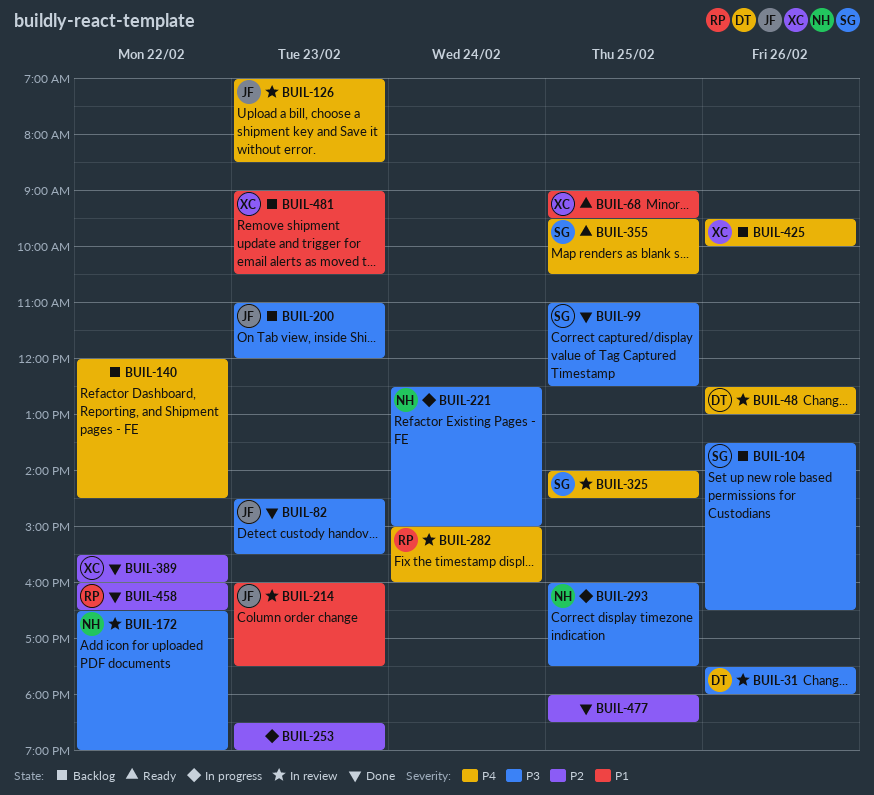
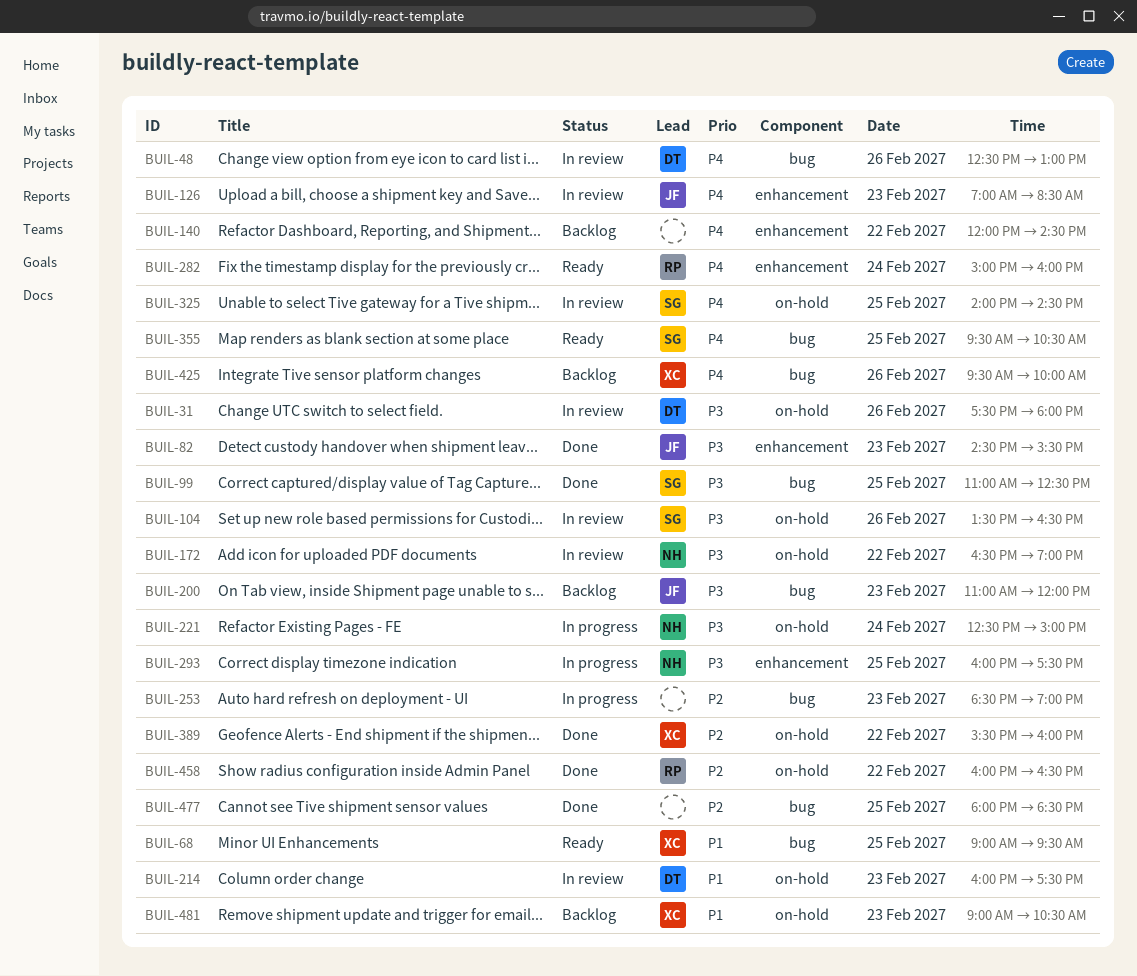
BUIL-104, status: Backlog -> In review
BUIL-214, owner: JF -> DT
BUIL-282, status: In review -> Ready

